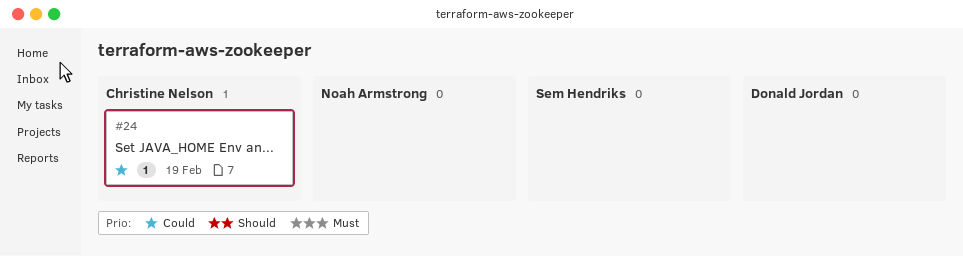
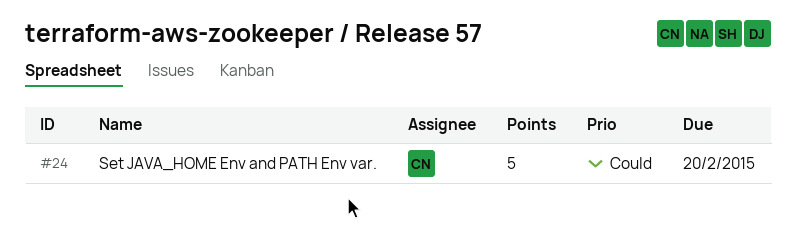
#24, estimate: 1 -> 5
#24, due: Feb 19 -> Feb 20

